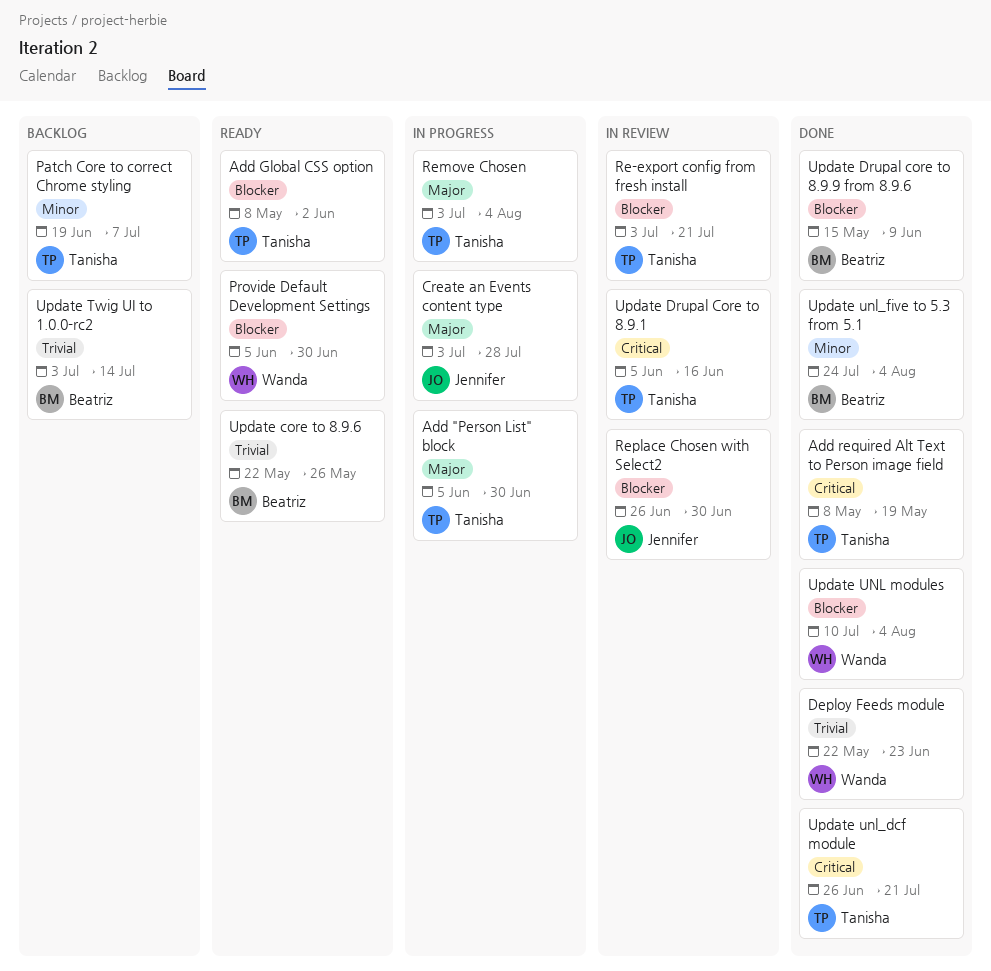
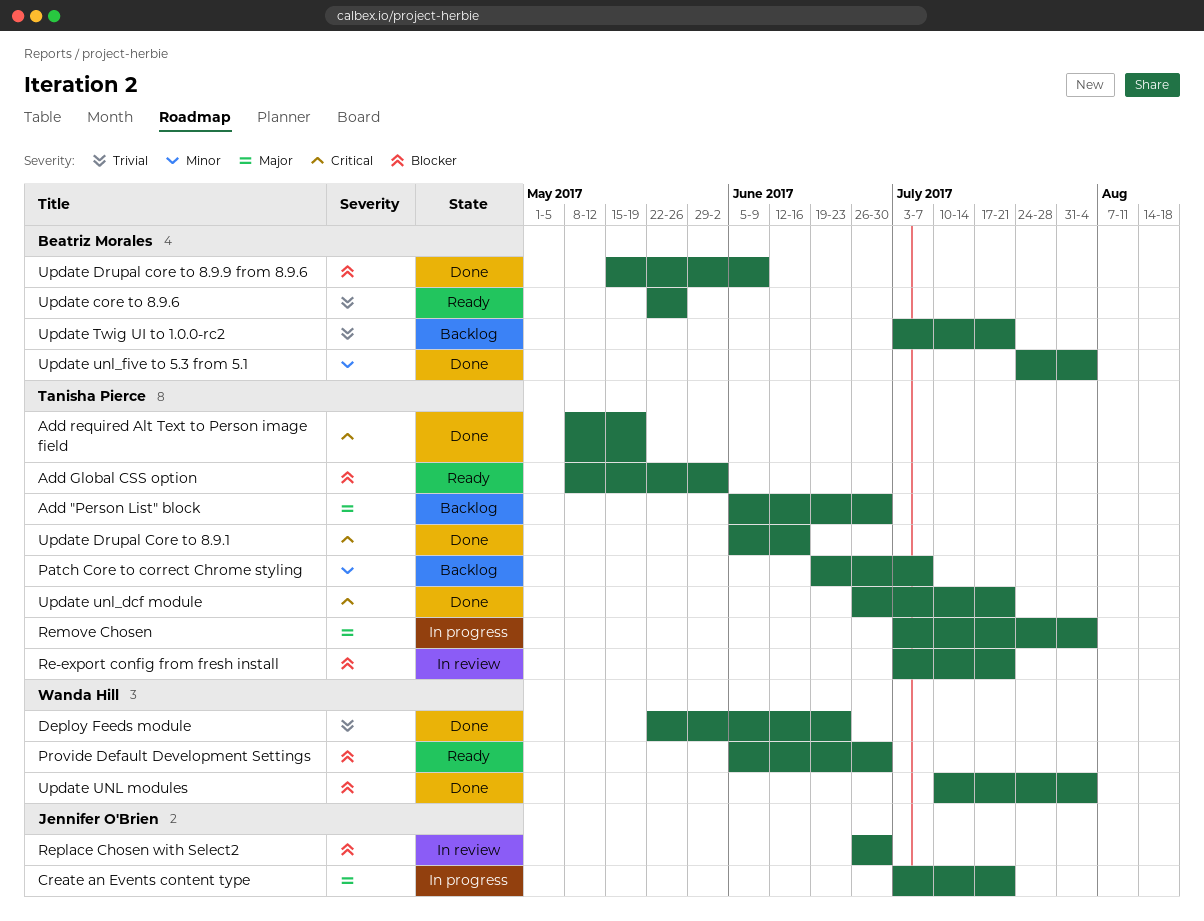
Add "Person List" block, status: In progress -> Backlog
Create an Events content type, due: Jul 28 -> Jul 21
Update Drupal Core to 8.9.1, status: In review -> Done
Update Twig UI to 1.0.0-rc2, due: Jul 14 -> Jul 21

